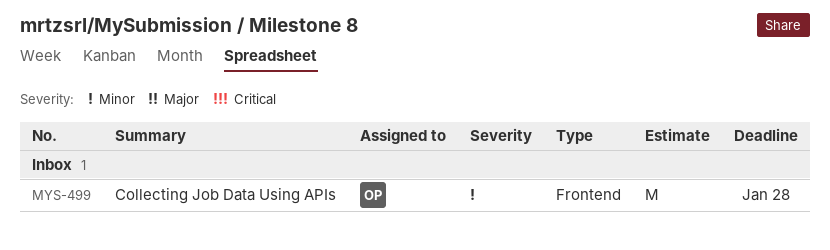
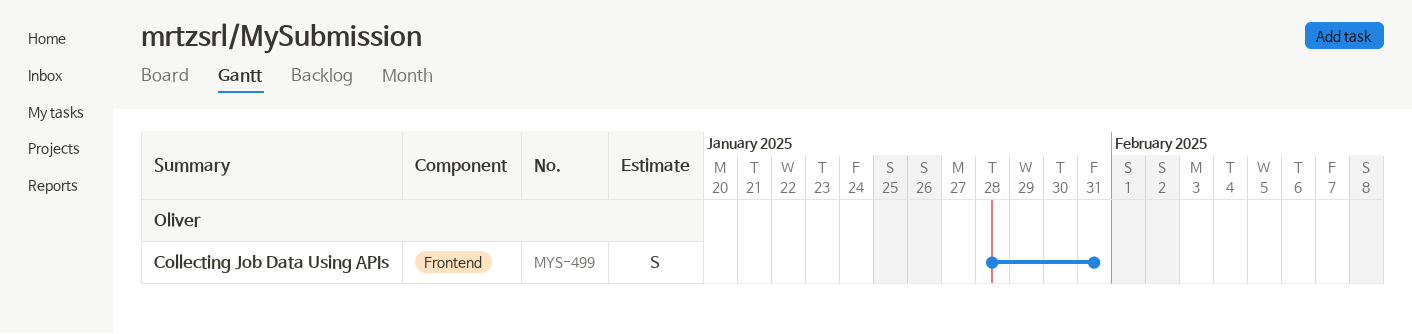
MYS-499, estimate: M -> S
MYS-499, due: Jan 28 -> Jan 31

